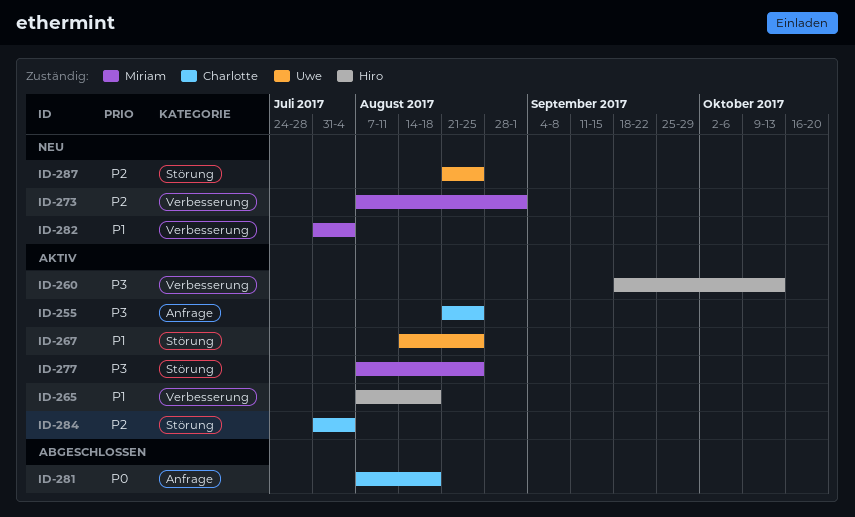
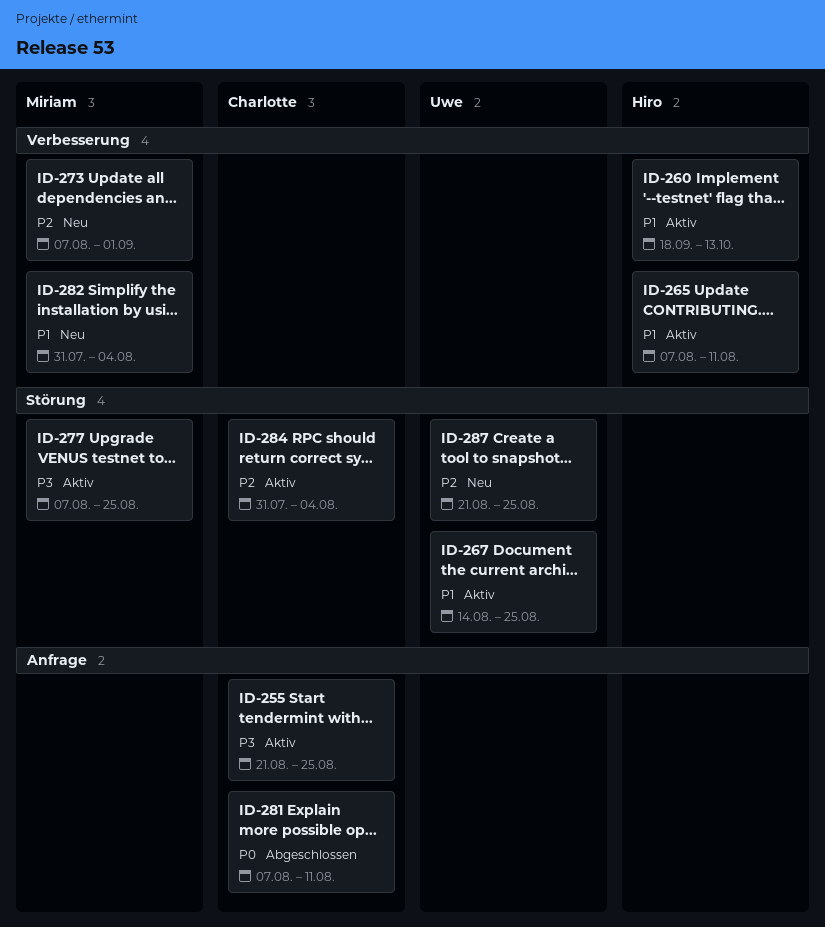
ID-260, priority: P3 -> P1
ID-265, due: Aug 18 -> Aug 11
ID-281, due: Aug 18 -> Aug 11

